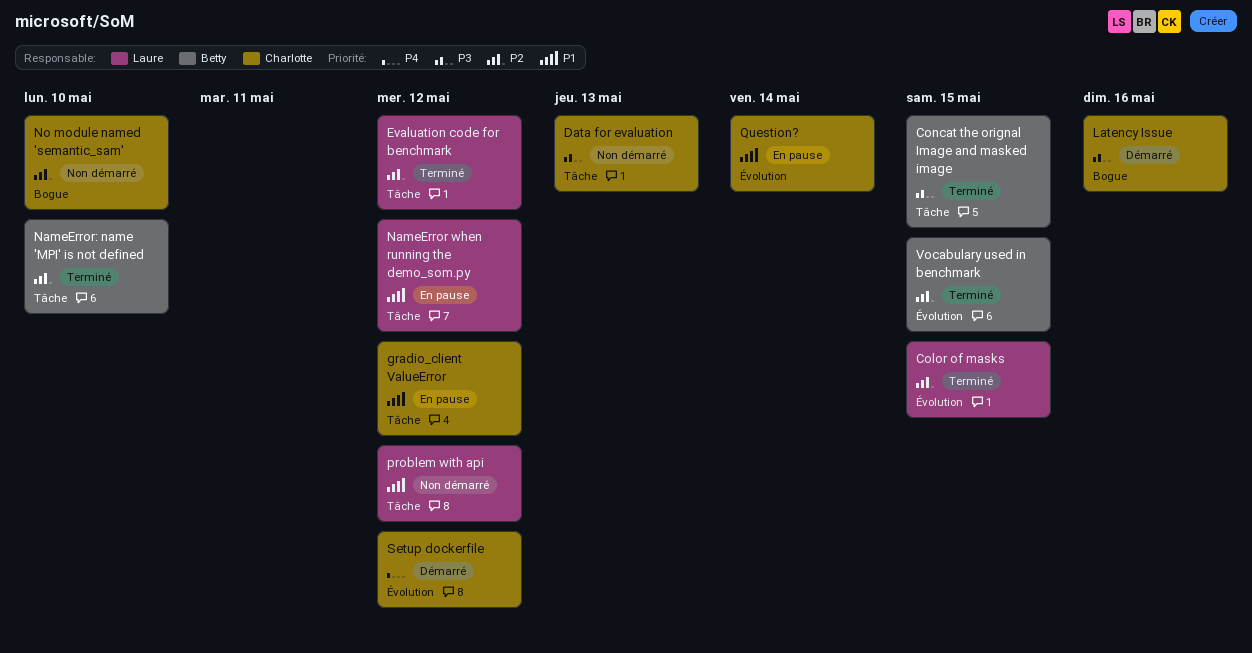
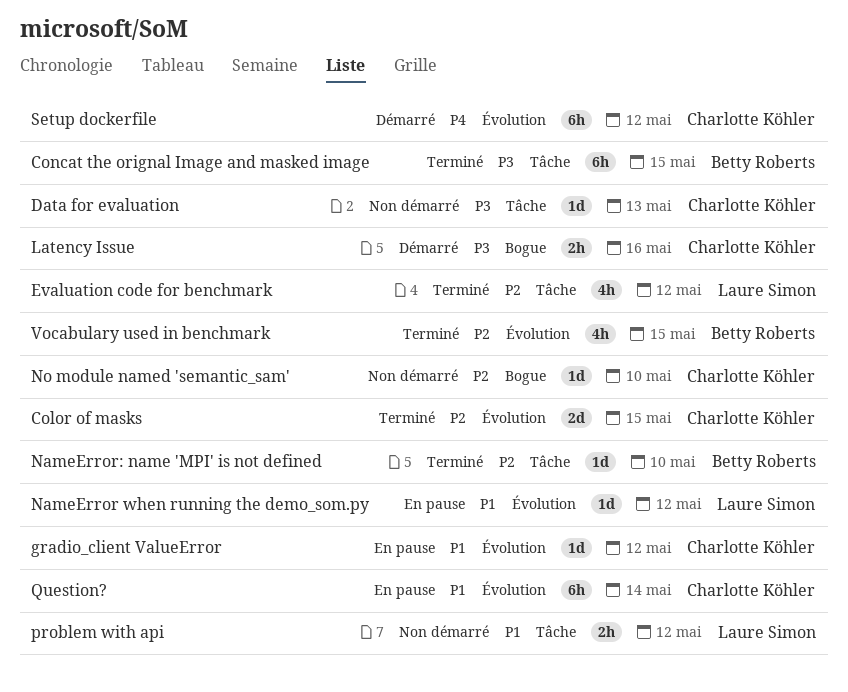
Color of masks, owner: Laure Simon -> Charlotte Köhler
gradio_client ValueError, label: Tâche -> Évolution
NameError when running the demo_som.py, label: Tâche -> Évolution

